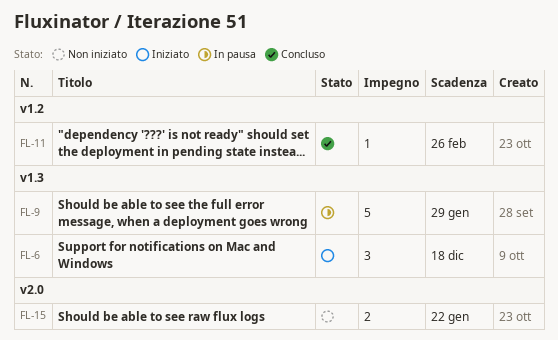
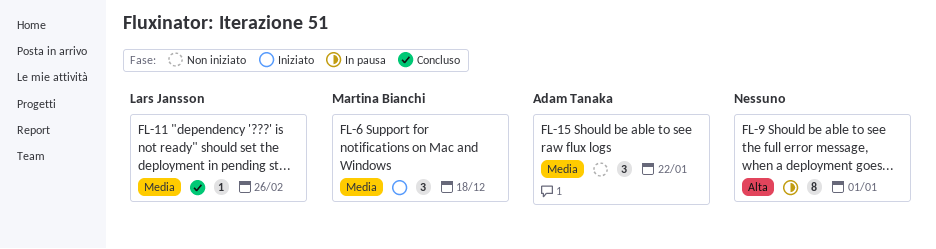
FL-9, estimate: 5 -> 8
FL-9, due: Jan 29 -> Jan 1
FL-15, estimate: 2 -> 3

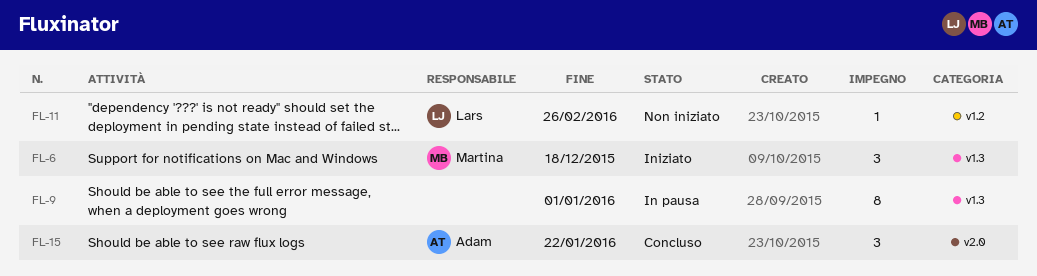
FL-11, status: Concluso -> Non iniziato
FL-15, status: Non iniziato -> Concluso

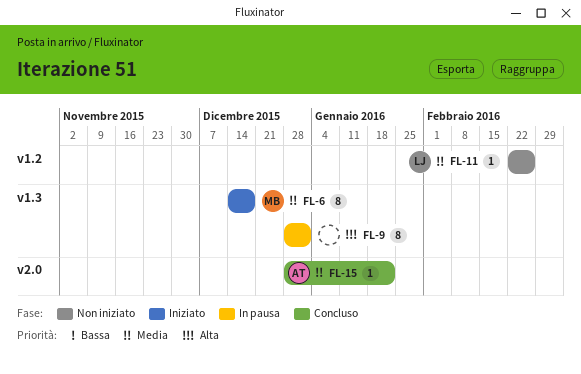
FL-6, estimate: 3 -> 8
FL-15, estimate: 3 -> 1

